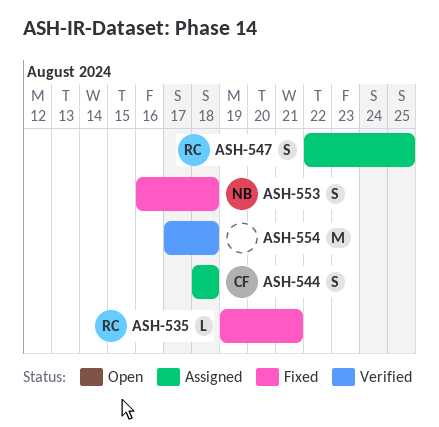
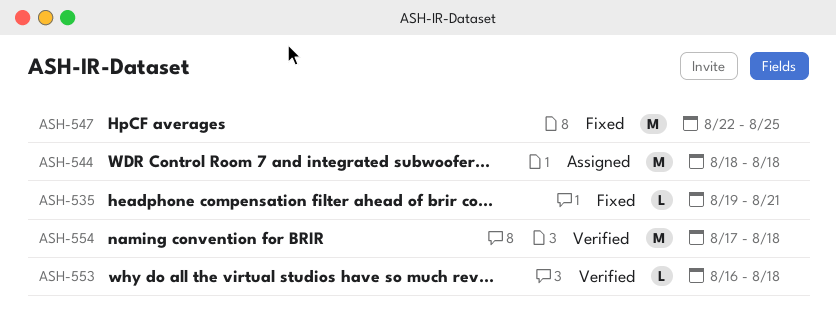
ASH-544, estimate: S -> M
ASH-547, status: Assigned -> Fixed
ASH-547, estimate: S -> M
ASH-553, status: Fixed -> Verified
ASH-553, estimate: S -> L

